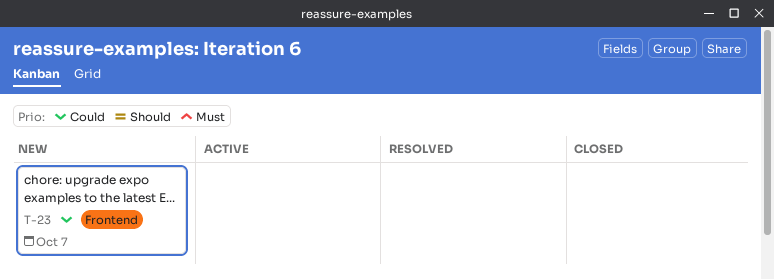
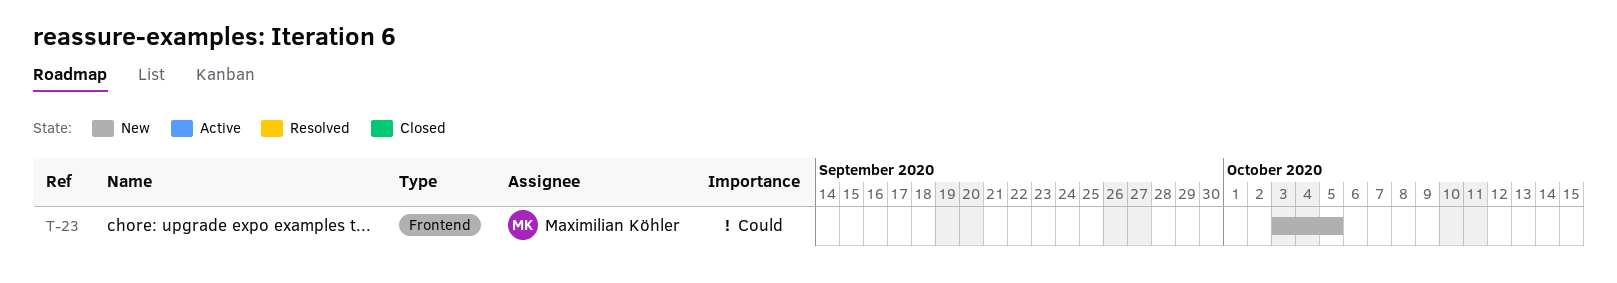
T-23, due: Oct 7 -> Oct 5

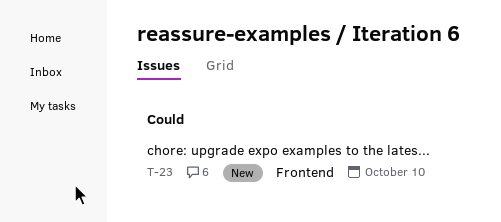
T-23, due: Oct 5 -> Oct 10

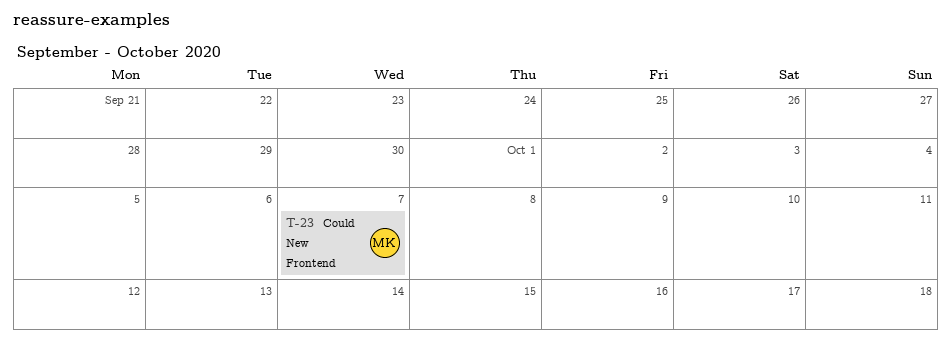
T-23, due: Oct 10 -> Oct 7

